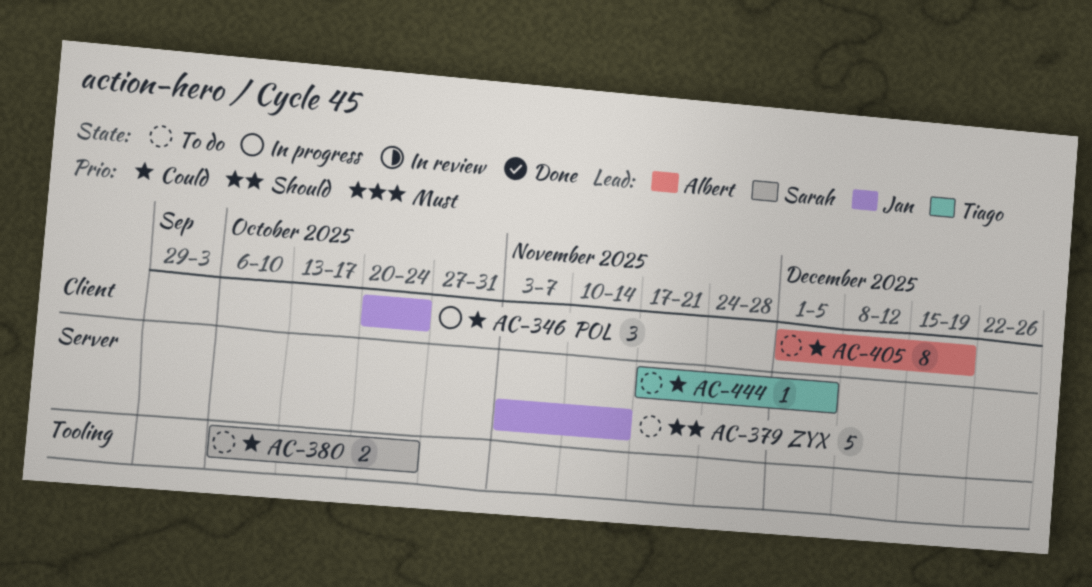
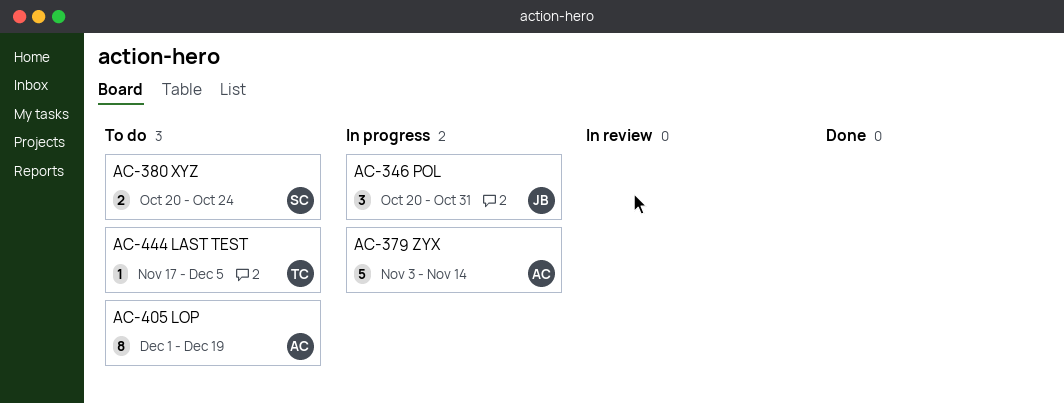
AC-346, due: Oct 24 -> Oct 31
AC-379, status: To do -> In progress
AC-379, owner: Jan -> Albert
AC-380, start: Oct 6 -> Oct 20

